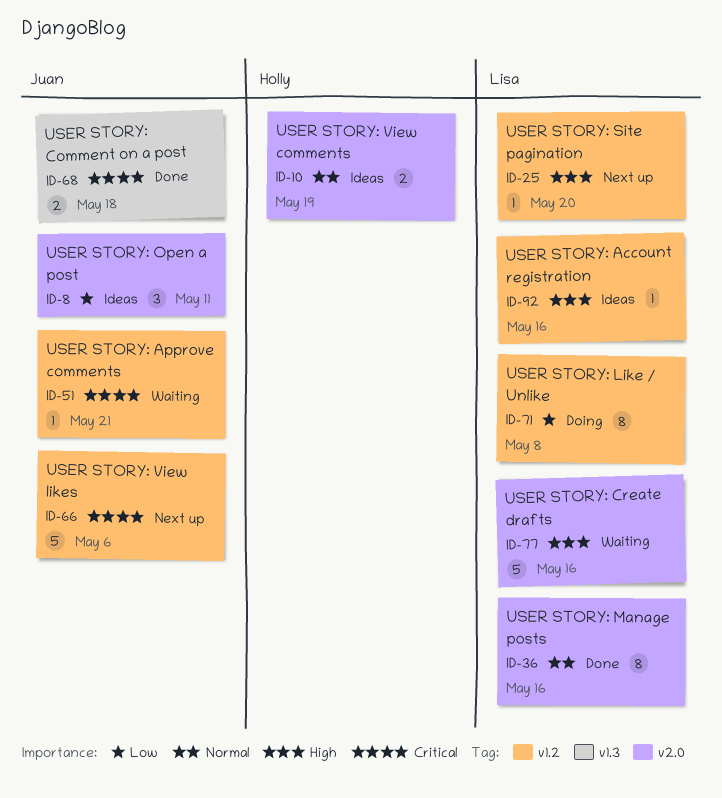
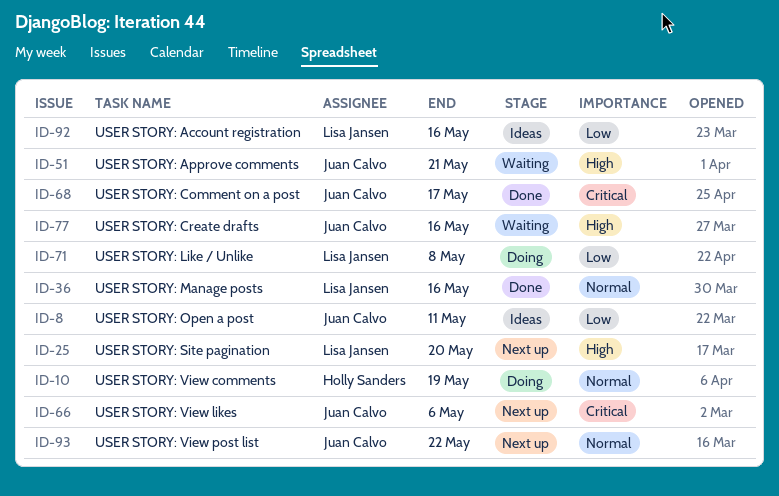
ID-10, status: Ideas -> Doing
ID-51, priority: Critical -> High
ID-68, due: May 18 -> May 17
ID-77, owner: Lisa Jansen -> Juan Calvo
ID-92, priority: High -> Low
ID-93: none -> present

